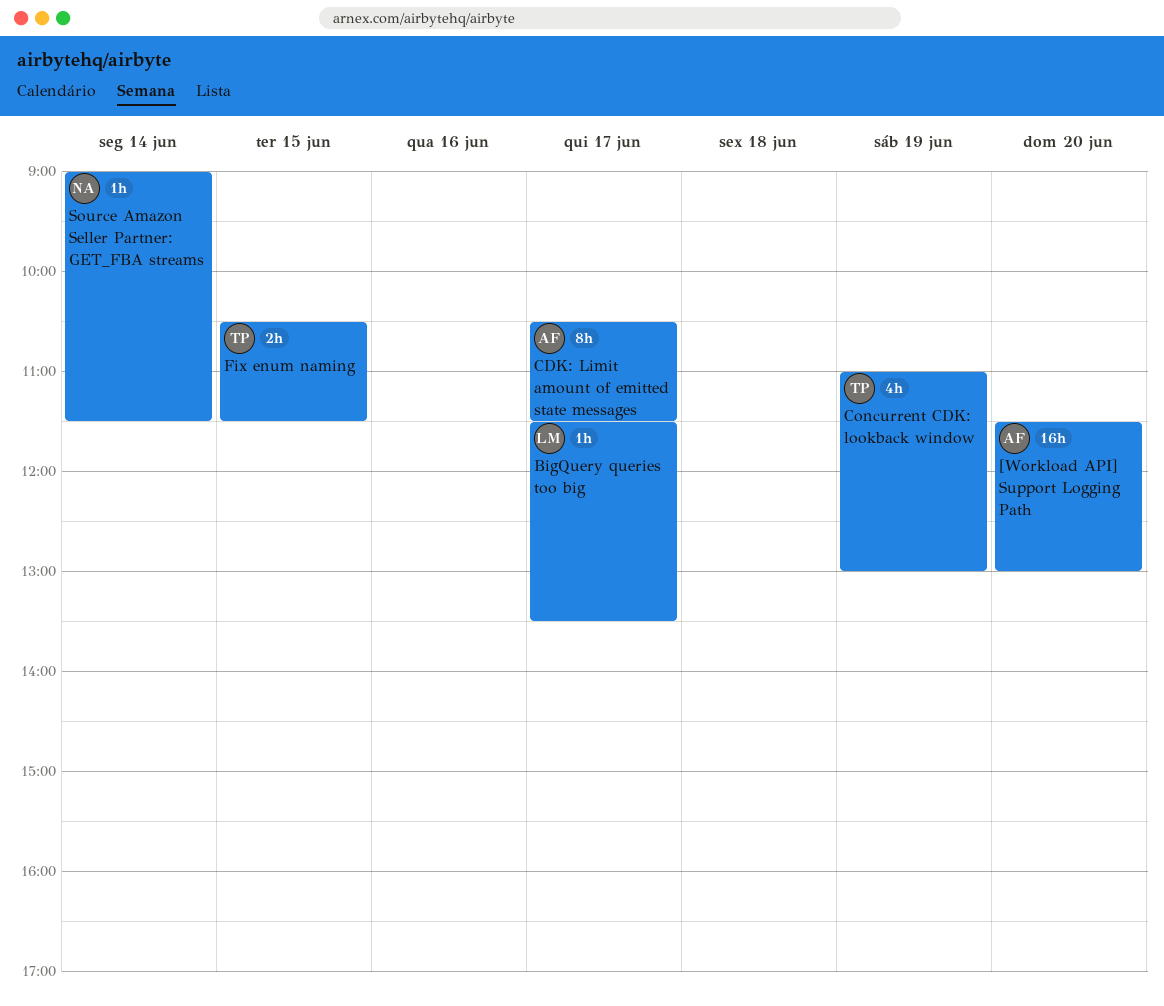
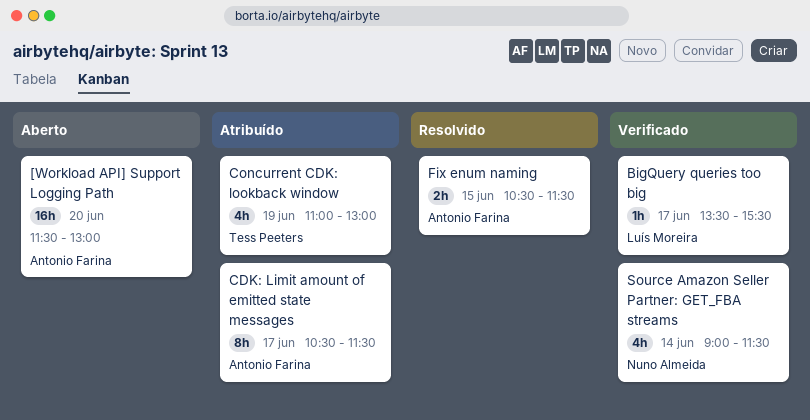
BigQuery queries too big, begins: 11:30 -> 13:30
BigQuery queries too big, ends: 13:30 -> 15:30
Fix enum naming, owner: Tess Peeters -> Antonio Farina
Source Amazon Seller Partner: GET_FBA streams, estimate: 1h -> 4h

